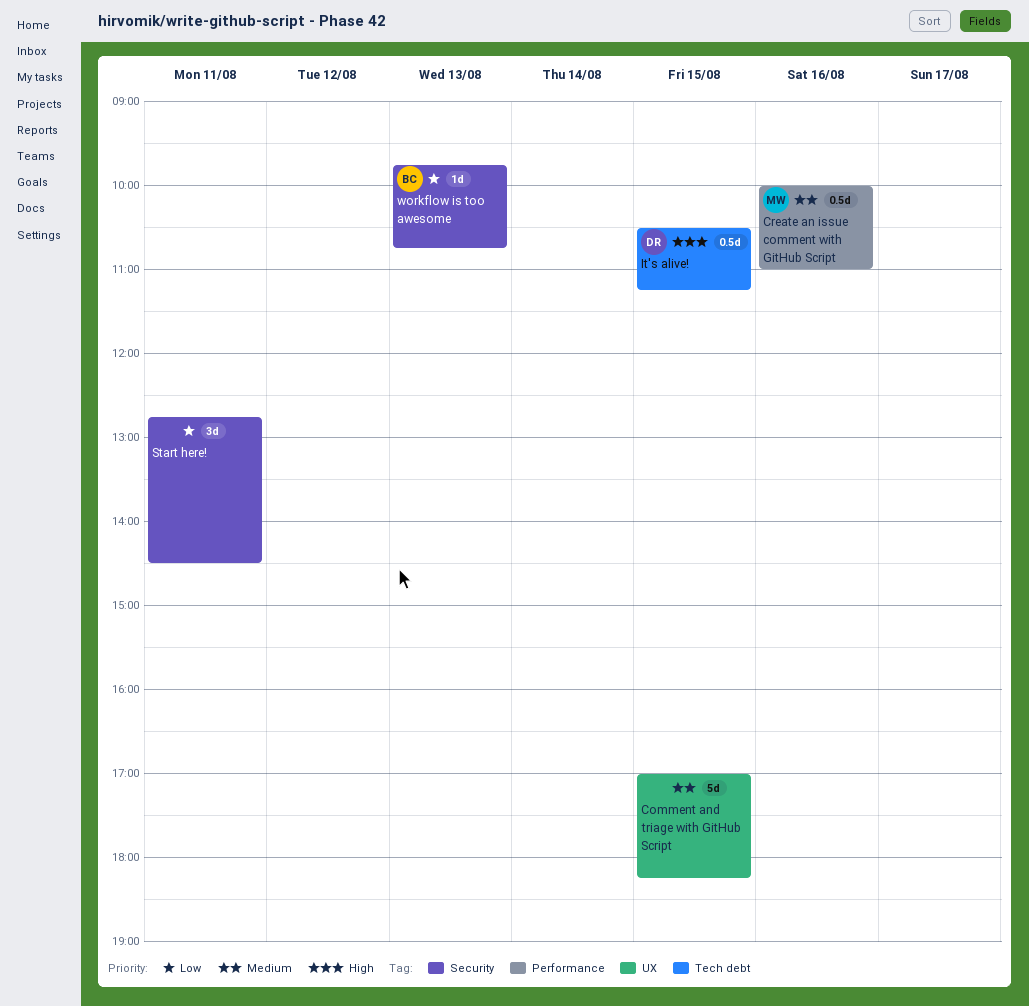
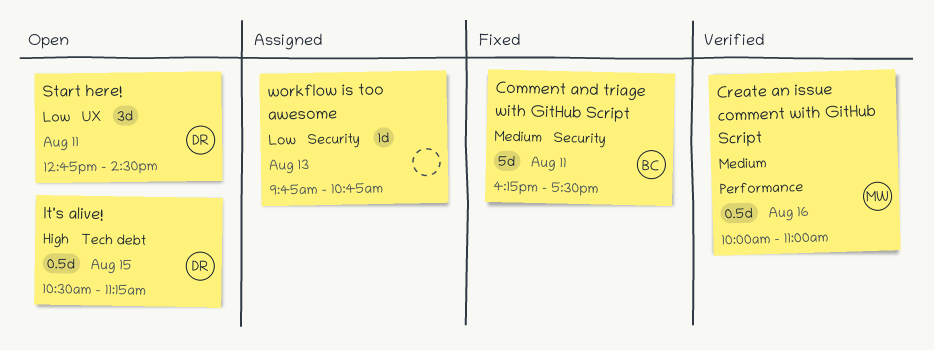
Comment and triage with GitHub Script, owner: none -> BC
Comment and triage with GitHub Script, label: UX -> Security
Comment and triage with GitHub Script, day: Aug 15 -> Aug 11
Comment and triage with GitHub Script, begins: 17:00 -> 16:15
Comment and triage with GitHub Script, ends: 18:15 -> 17:30
Start here!, owner: none -> DR
Start here!, label: Security -> UX
workflow is too awesome, owner: BC -> none

